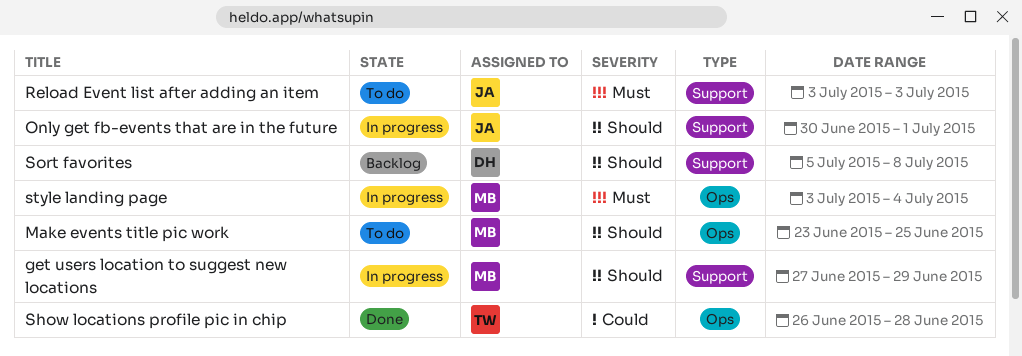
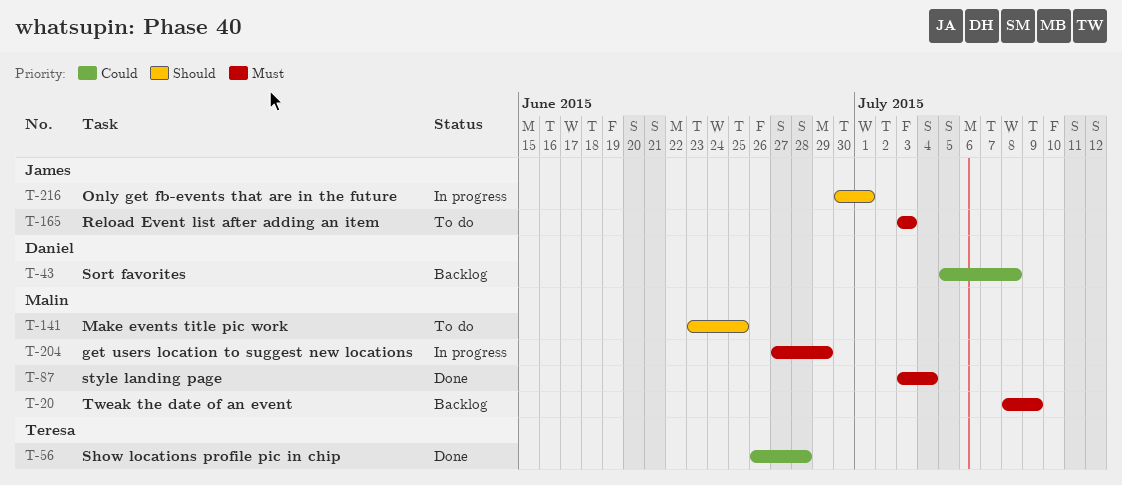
get users location to suggest new locations, priority: Should -> Must
Sort favorites, priority: Should -> Could
style landing page, status: In progress -> Done
Tweak the date of an event: none -> present

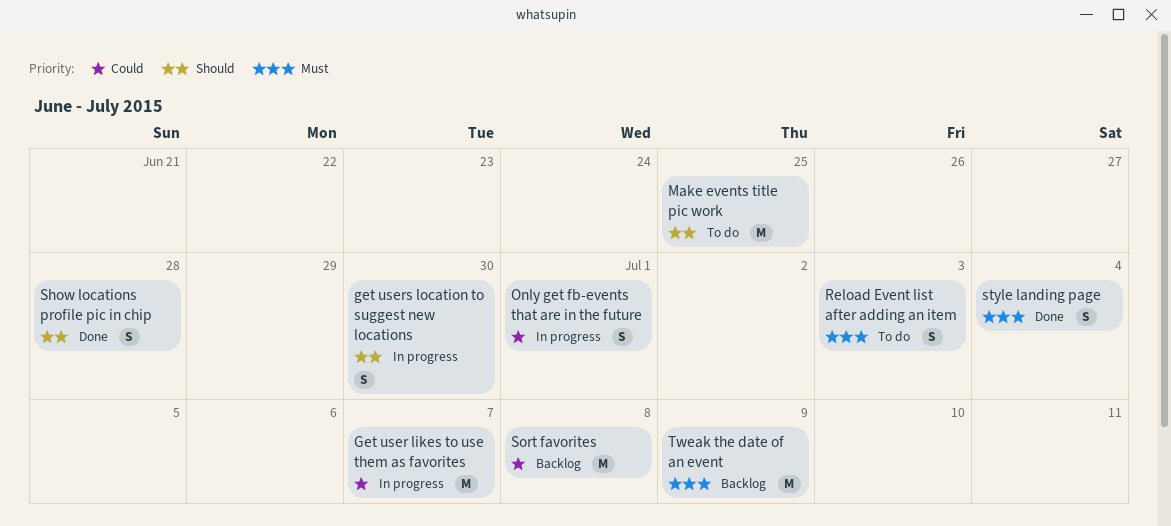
Get user likes to use them as favorites: none -> present
get users location to suggest new locations, priority: Must -> Should
get users location to suggest new locations, due: Jun 29 -> Jun 30
Only get fb-events that are in the future, priority: Should -> Could
Show locations profile pic in chip, priority: Could -> Should

